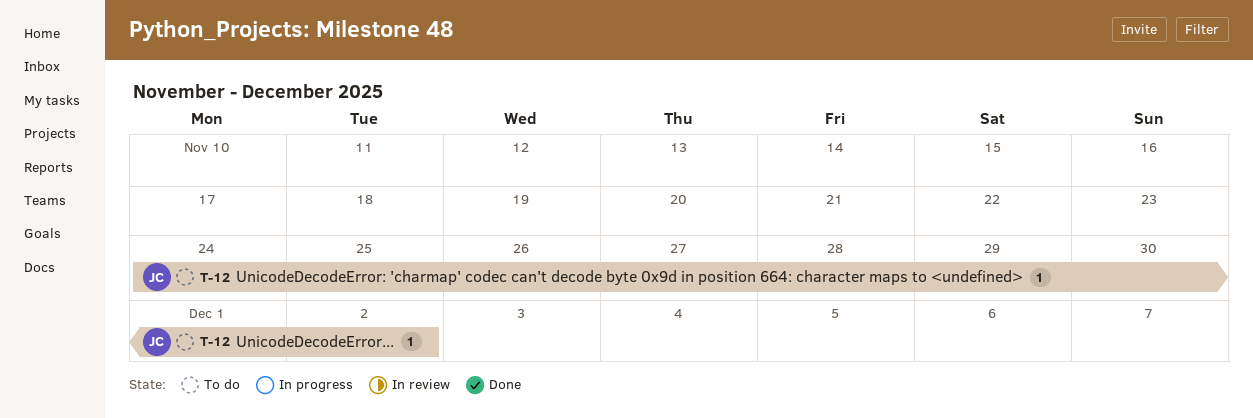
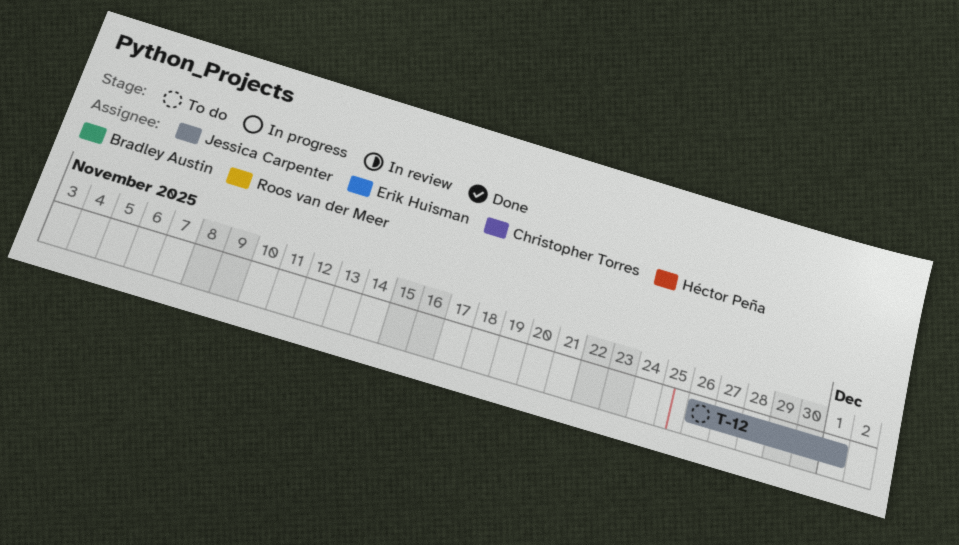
T-12, start: Nov 24 -> Nov 26
T-12, due: Dec 2 -> Dec 1

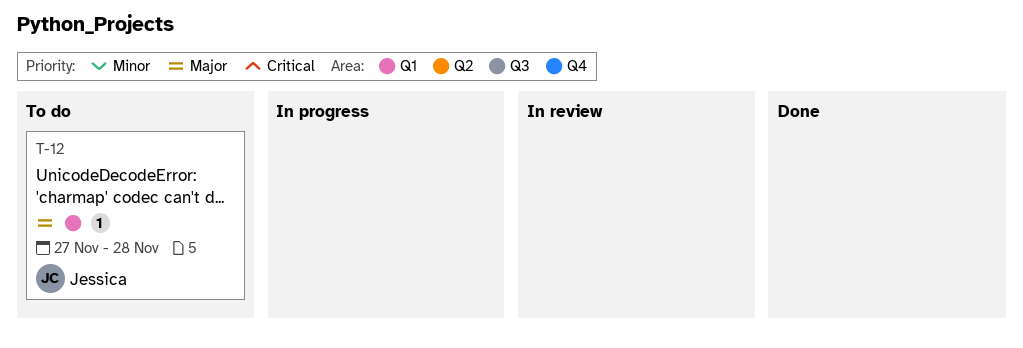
T-12, start: Nov 26 -> Nov 27
T-12, due: Dec 1 -> Nov 28

